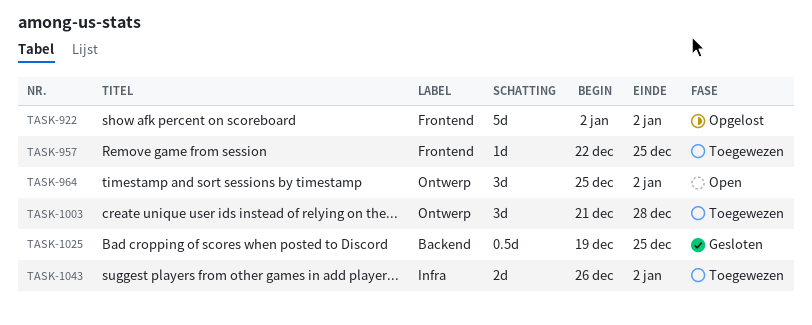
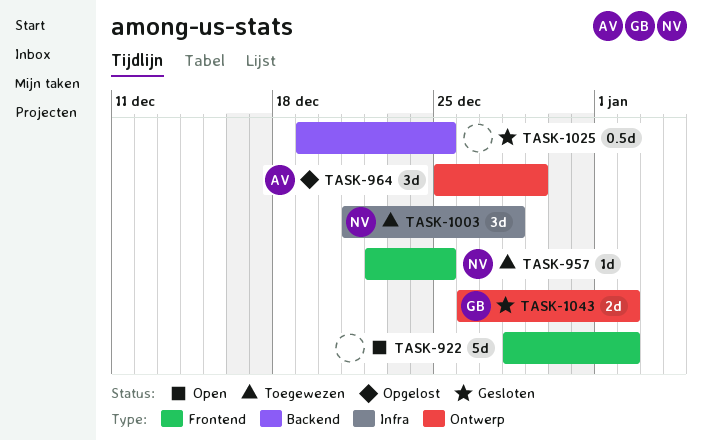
TASK-922, status: Opgelost -> Open
TASK-922, start: Jan 2 -> Dec 28
TASK-964, status: Open -> Opgelost
TASK-964, due: Jan 2 -> Dec 29
TASK-1003, label: Ontwerp -> Infra
TASK-1043, status: Toegewezen -> Gesloten
TASK-1043, label: Infra -> Ontwerp

